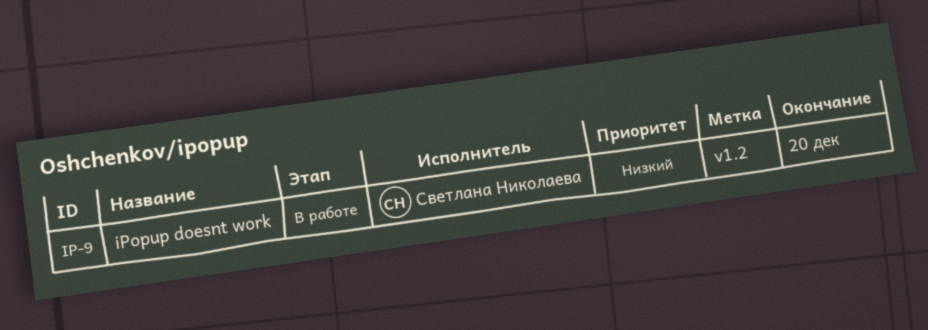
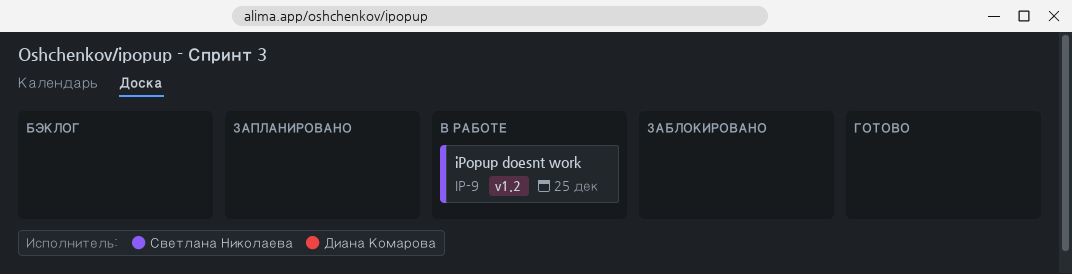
IP-9, due: Dec 20 -> Dec 25

